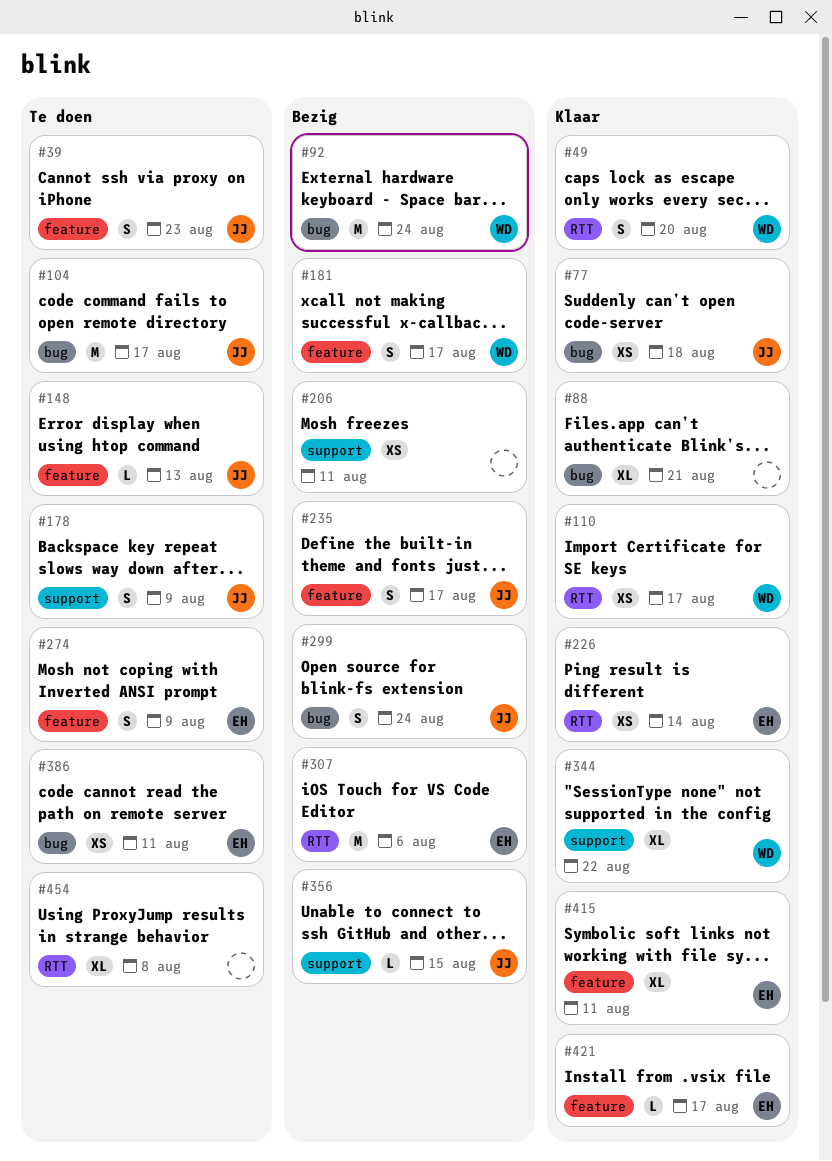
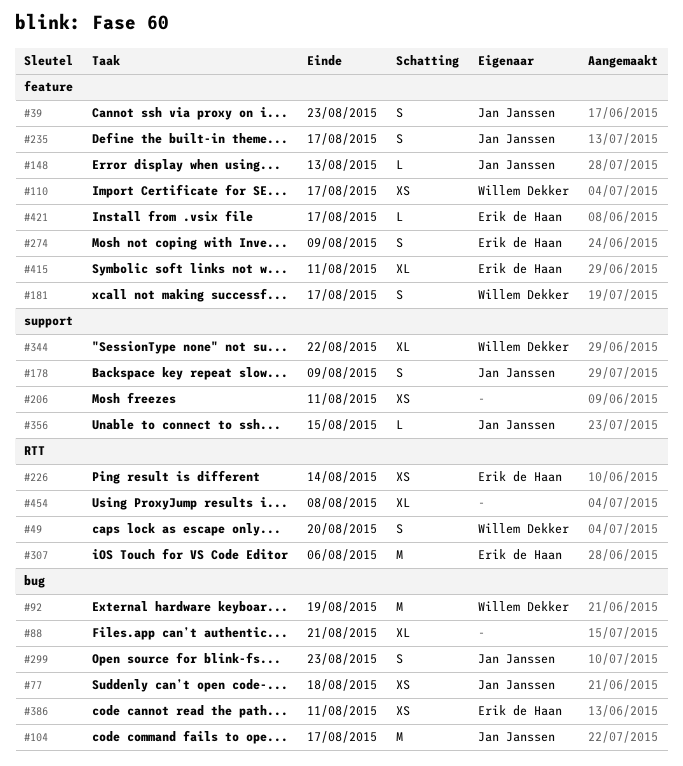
#92, due: Aug 24 -> Aug 19
#110, label: RTT -> feature
#299, due: Aug 24 -> Aug 23

